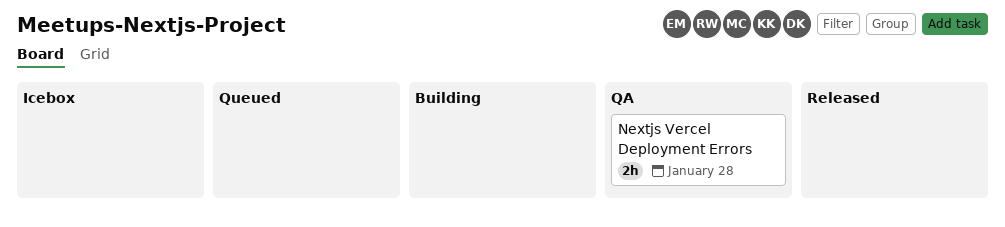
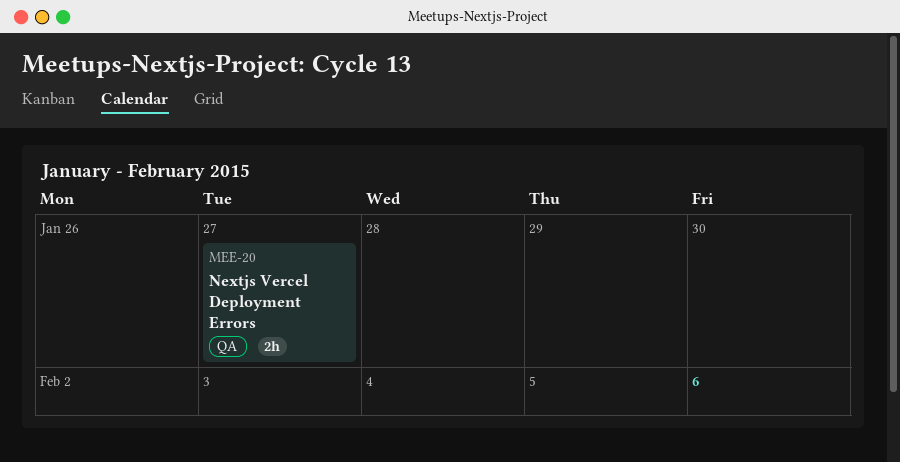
Nextjs Vercel Deployment Errors, due: Jan 28 -> Jan 27

